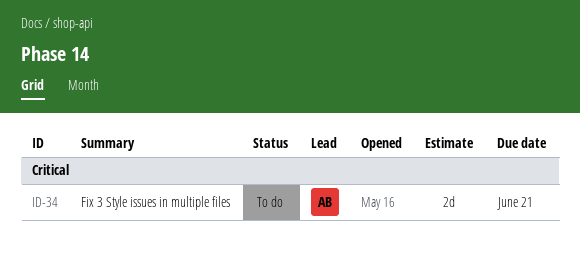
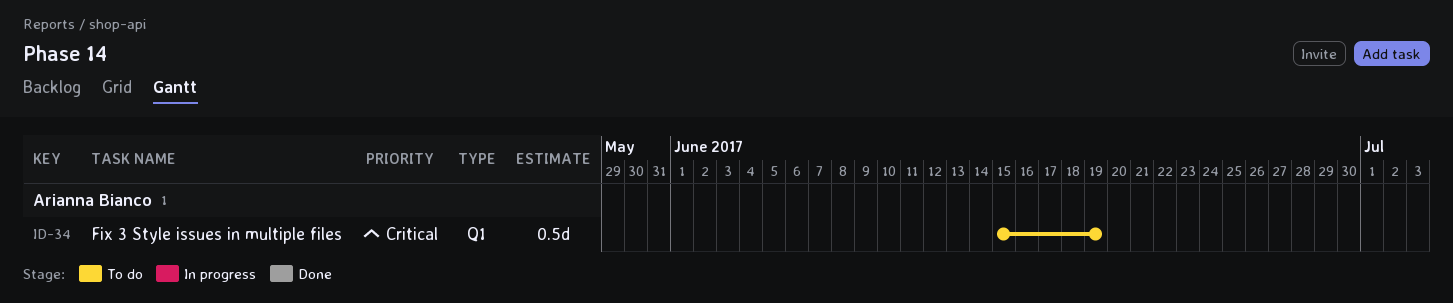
ID-34, estimate: 2d -> 0.5d
ID-34, due: Jun 21 -> Jun 19

